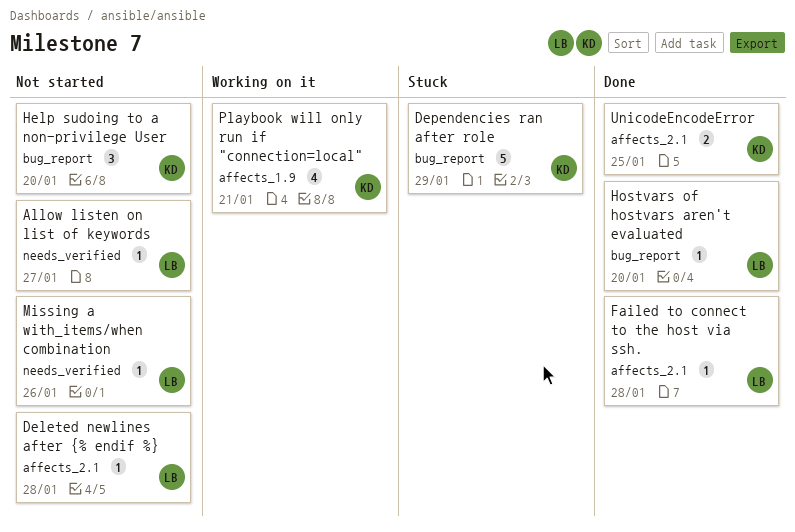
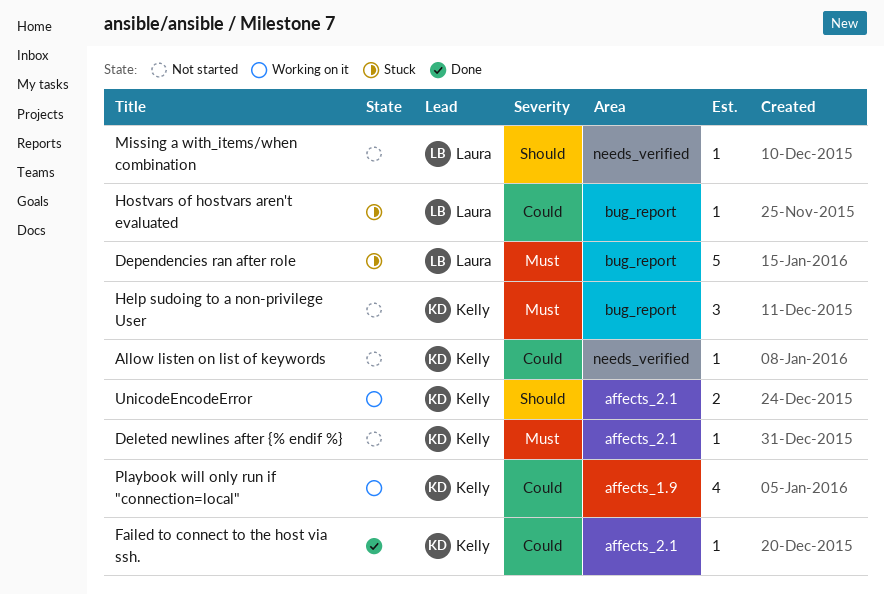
Allow listen on list of keywords, owner: Laura -> Kelly
Deleted newlines after {% endif %}, owner: Laura -> Kelly
Dependencies ran after role, owner: Kelly -> Laura
Failed to connect to the host via ssh., owner: Laura -> Kelly
Hostvars of hostvars aren't evaluated, status: Done -> Stuck
UnicodeEncodeError, status: Done -> Working on it

